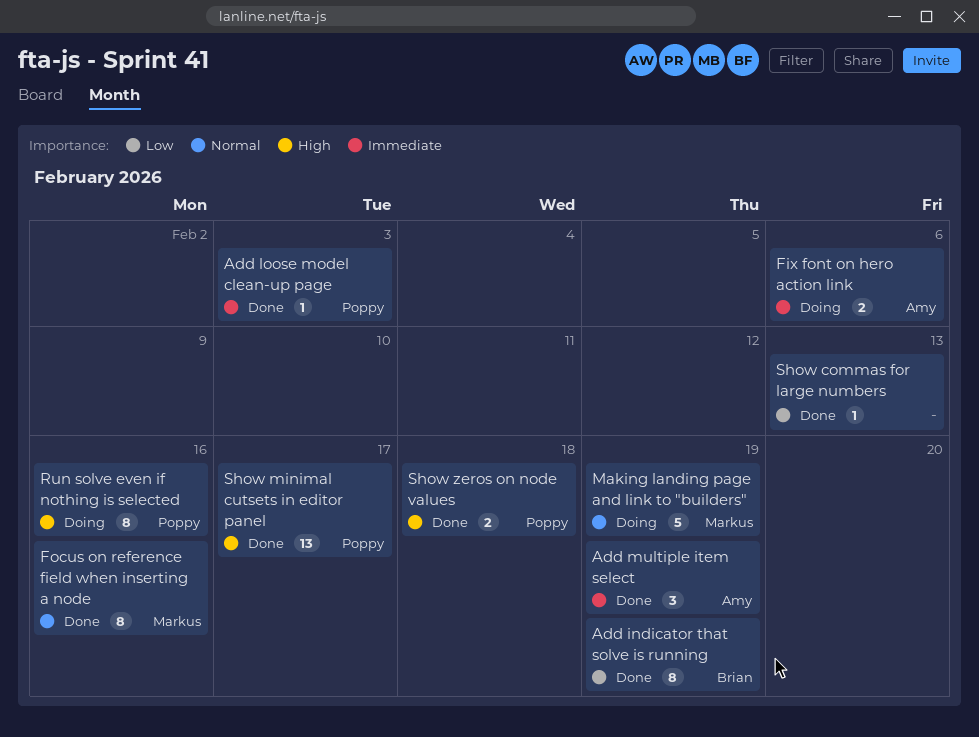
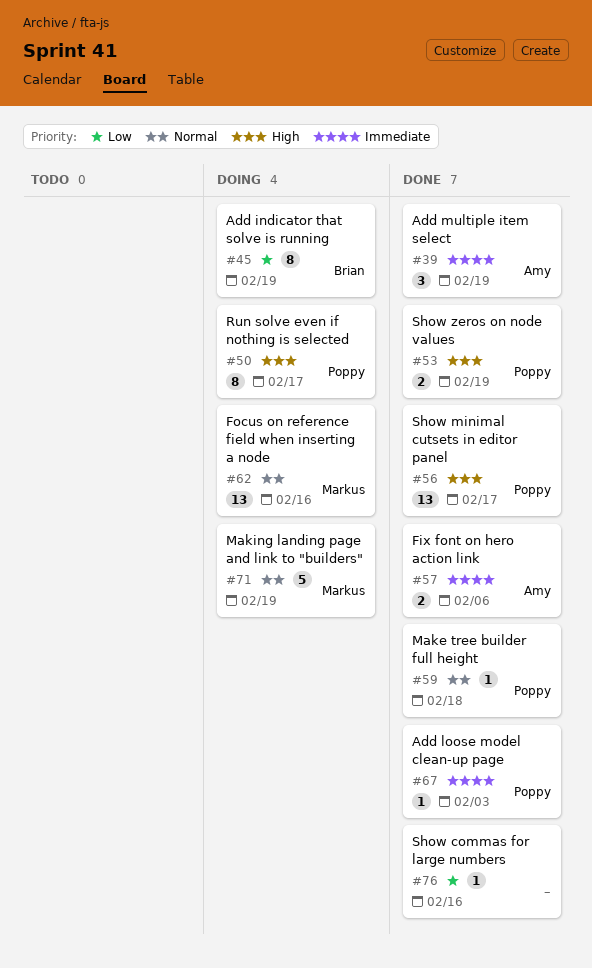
Add indicator that solve is running, status: Done -> Doing
Fix font on hero action link, status: Doing -> Done
Focus on reference field when inserting a node, status: Done -> Doing
Focus on reference field when inserting a node, estimate: 8 -> 13
Make tree builder full height: none -> present
Run solve even if nothing is selected, due: Feb 16 -> Feb 17
Show commas for large numbers, due: Feb 13 -> Feb 16
Show zeros on node values, due: Feb 18 -> Feb 19

